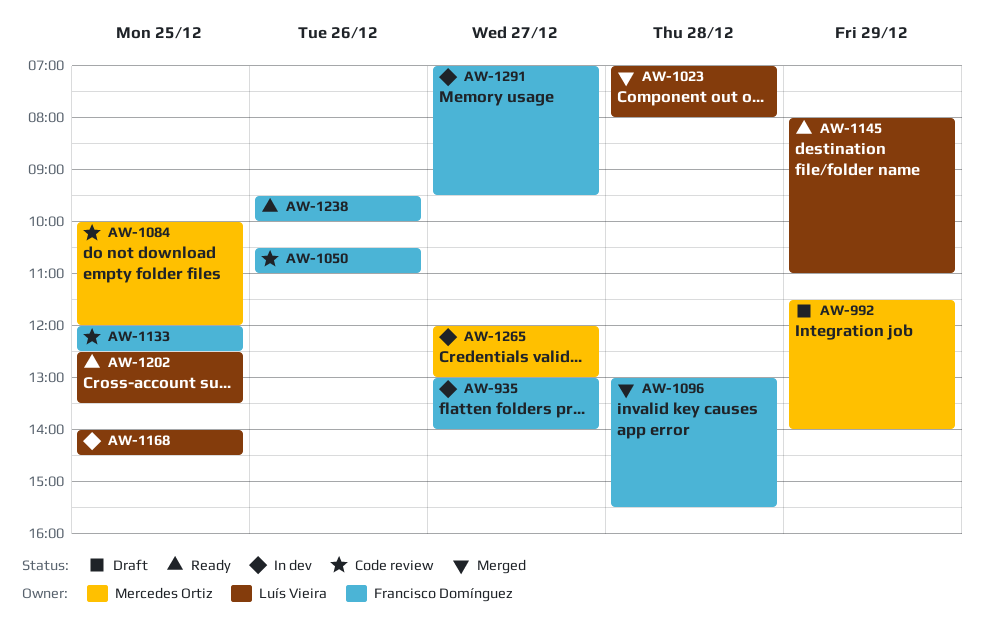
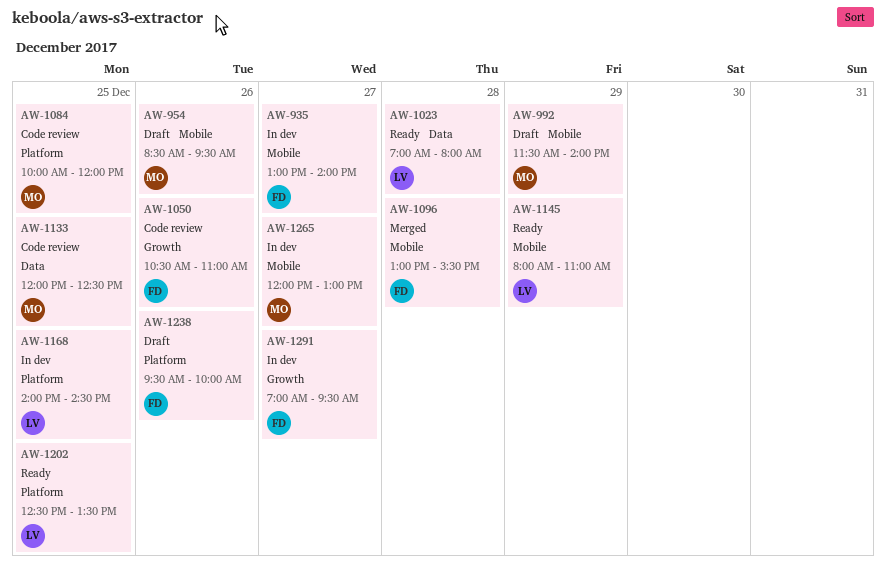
AW-954: none -> present
AW-1023, status: Merged -> Ready
AW-1133, owner: Francisco Domínguez -> Mercedes Ortiz
AW-1238, status: Ready -> Draft

